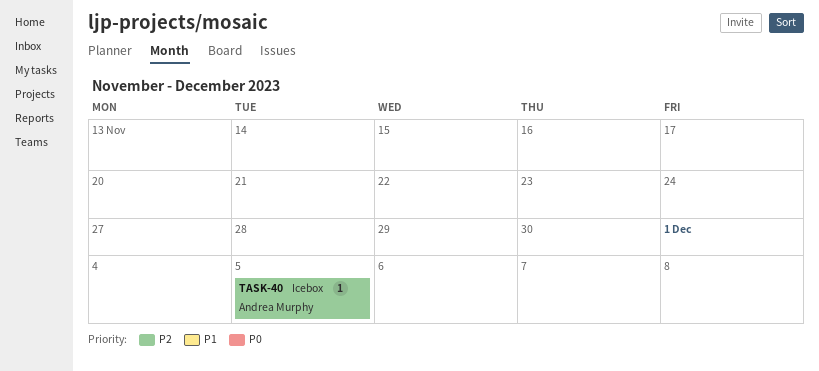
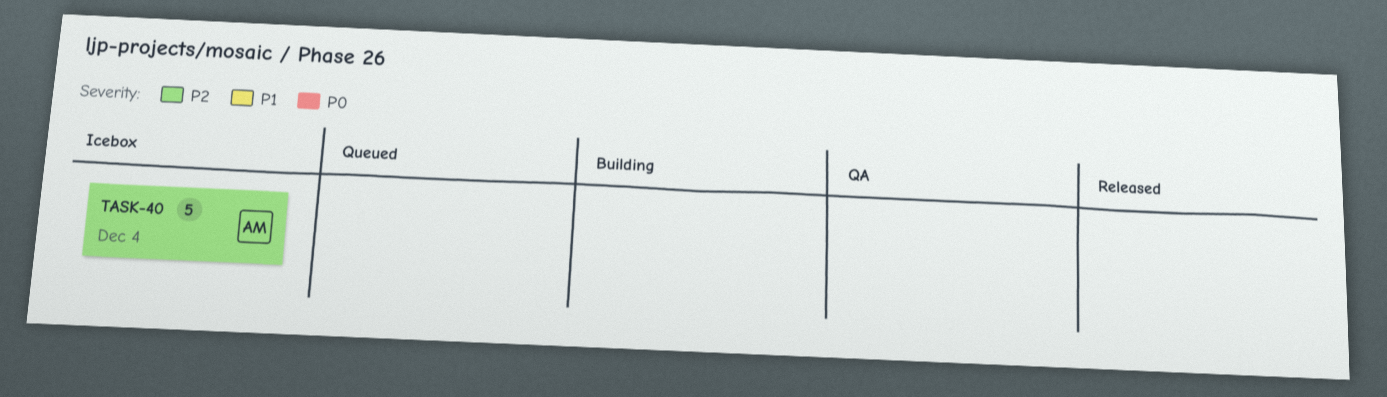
TASK-40, estimate: 1 -> 5
TASK-40, due: Dec 5 -> Dec 4

